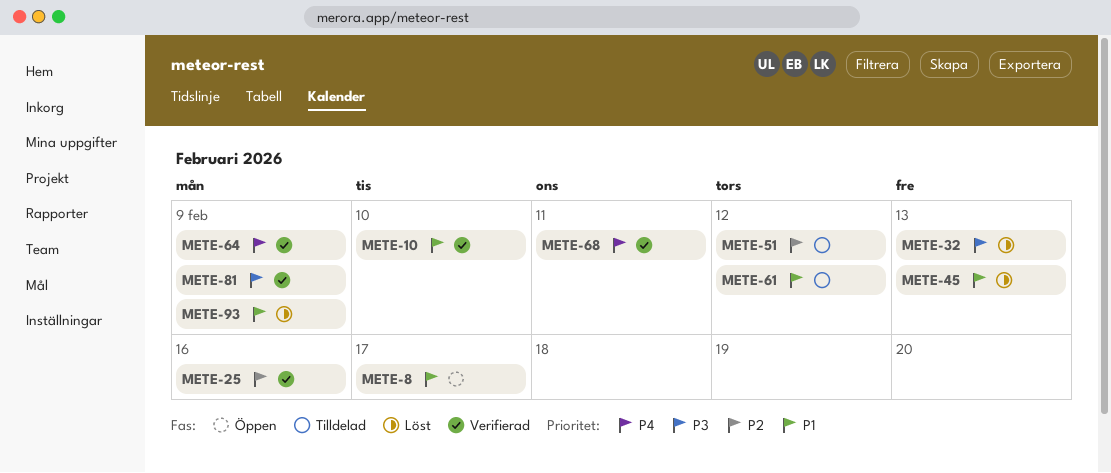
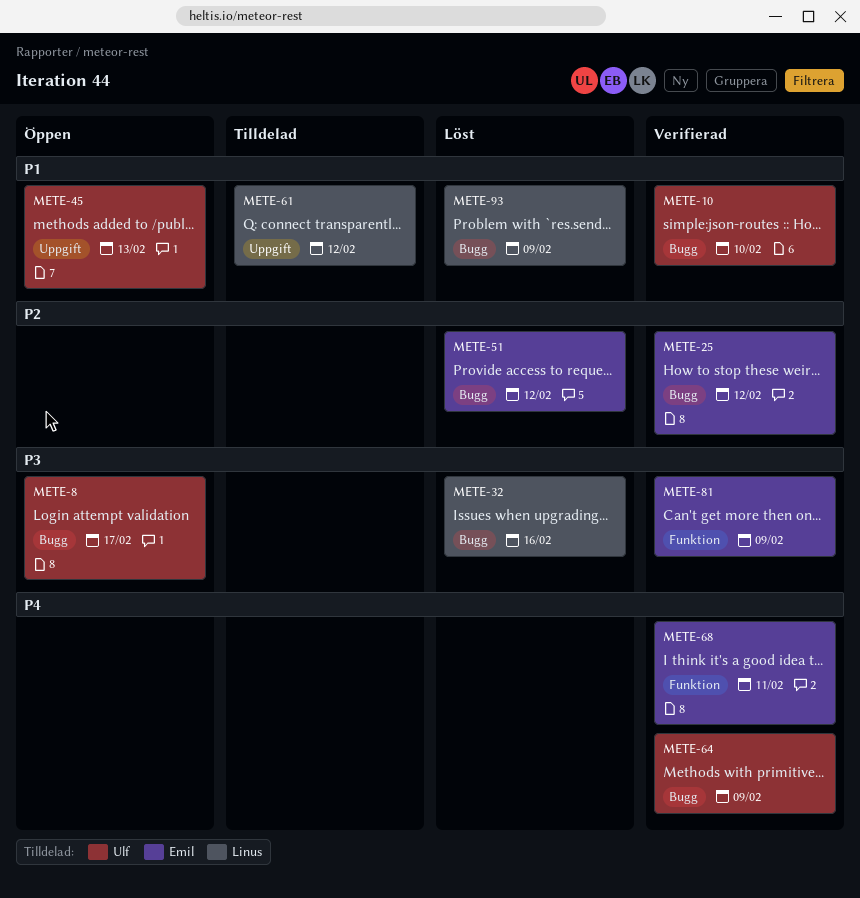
METE-8, priority: P1 -> P3
METE-25, due: Feb 16 -> Feb 12
METE-32, due: Feb 13 -> Feb 16
METE-45, status: Löst -> Öppen
METE-51, status: Tilldelad -> Löst

